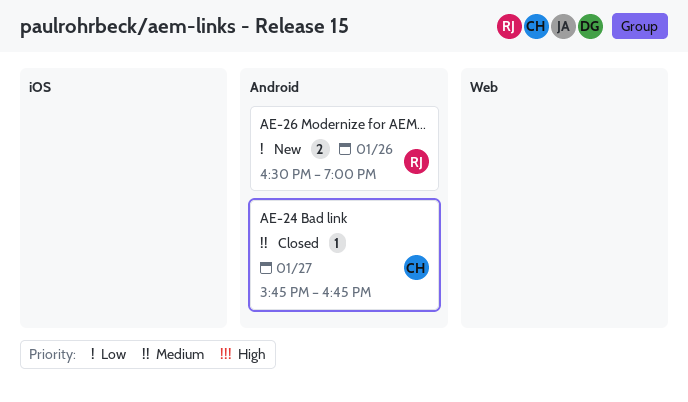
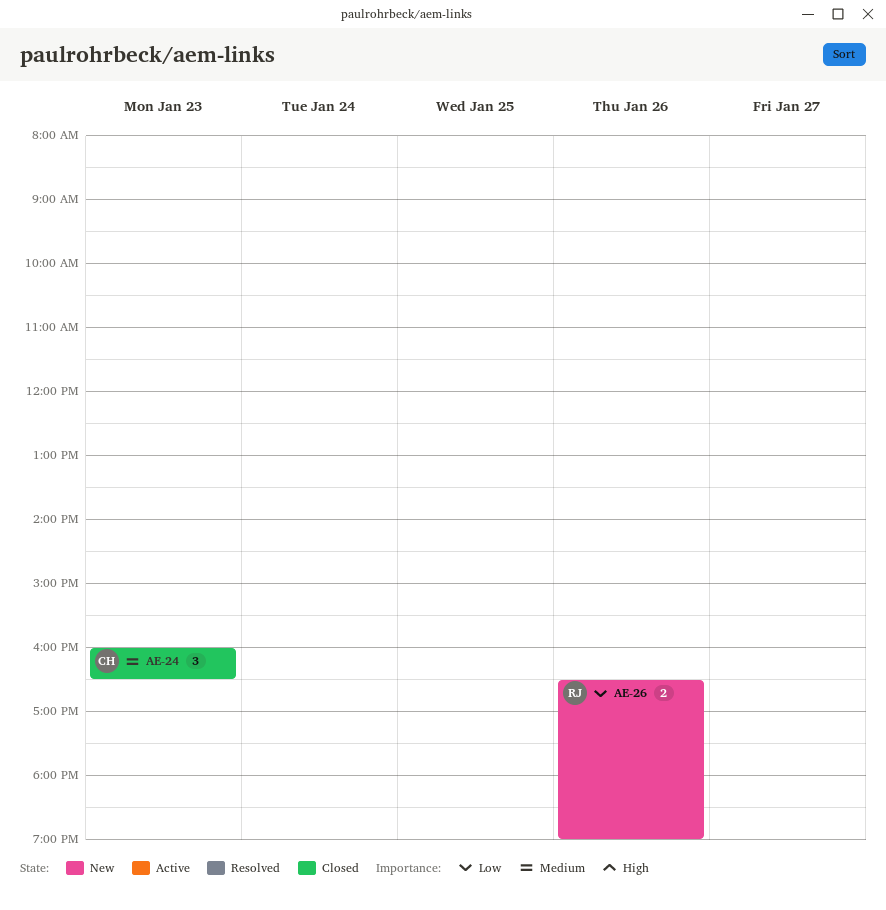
AE-24, estimate: 1 -> 3
AE-24, day: Jan 27 -> Jan 23
AE-24, begins: 15:45 -> 16:00
AE-24, ends: 16:45 -> 16:30

